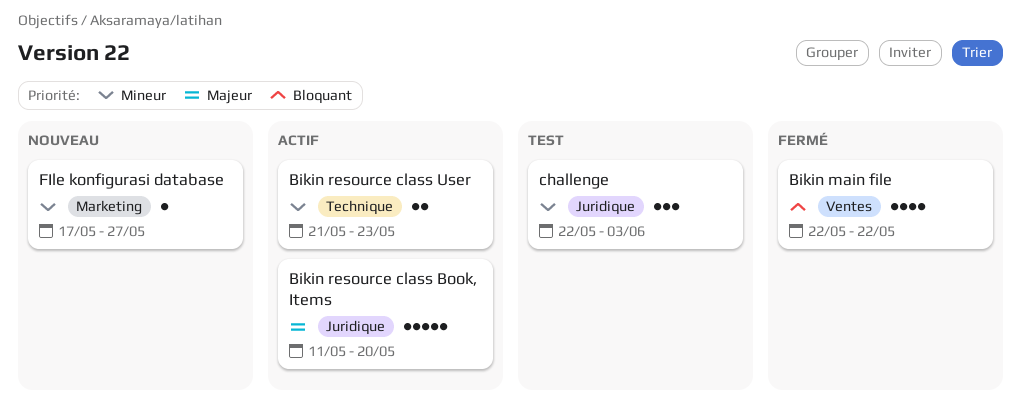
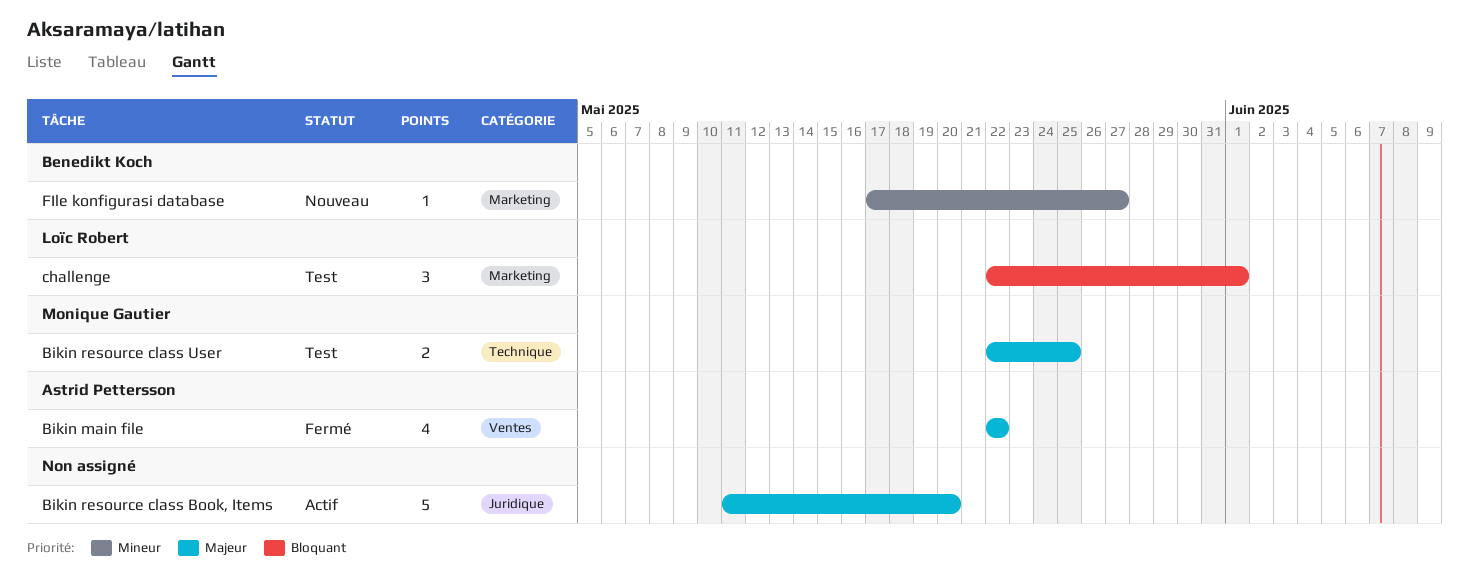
Bikin main file, priority: Bloquant -> Majeur
Bikin resource class User, status: Actif -> Test
Bikin resource class User, priority: Mineur -> Majeur
Bikin resource class User, start: May 21 -> May 22
Bikin resource class User, due: May 23 -> May 25
challenge, priority: Mineur -> Bloquant
challenge, label: Juridique -> Marketing
challenge, due: Jun 3 -> Jun 1

